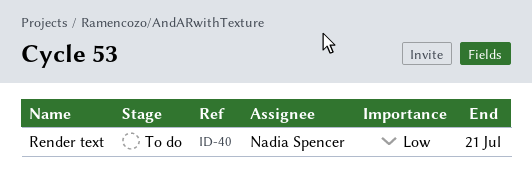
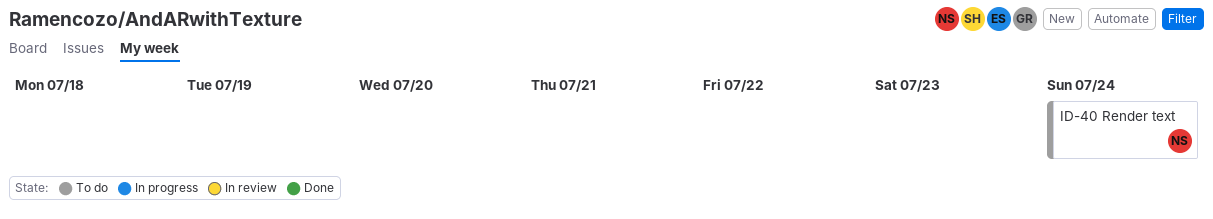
ID-40, due: Jul 21 -> Jul 24

